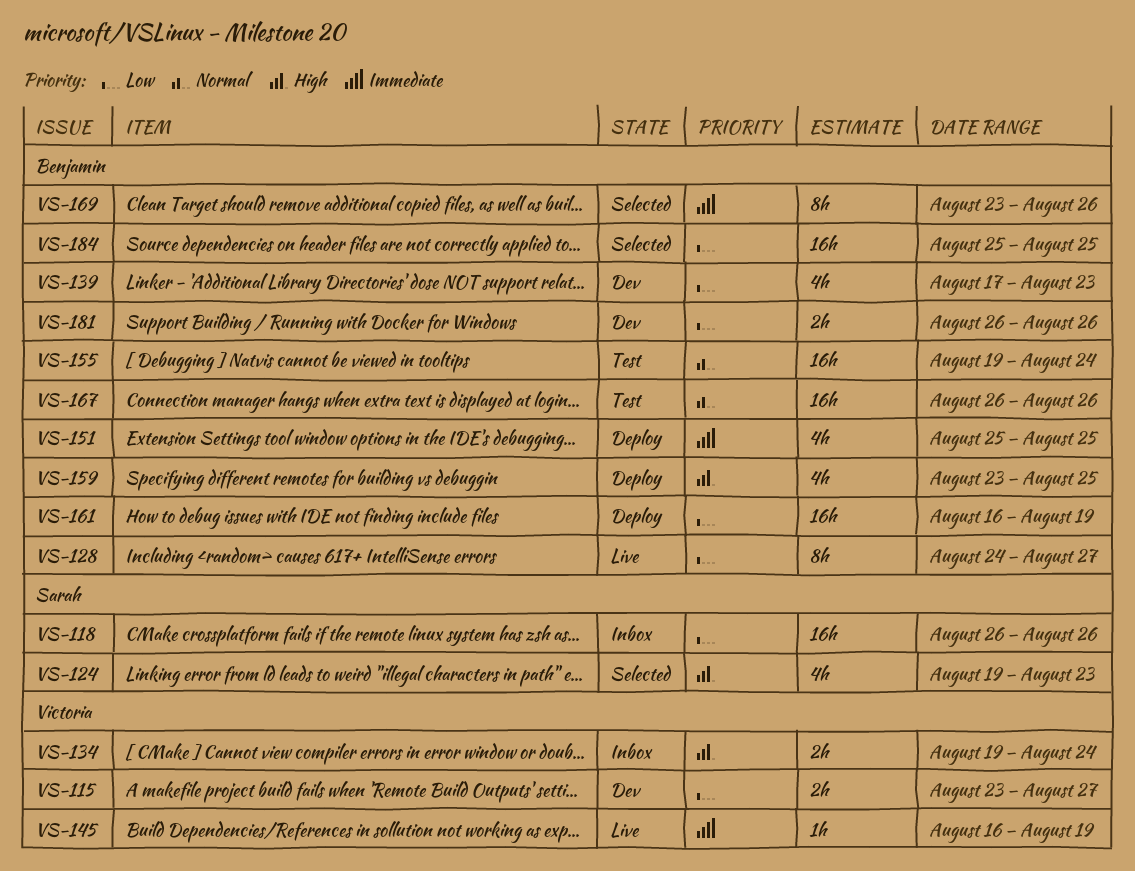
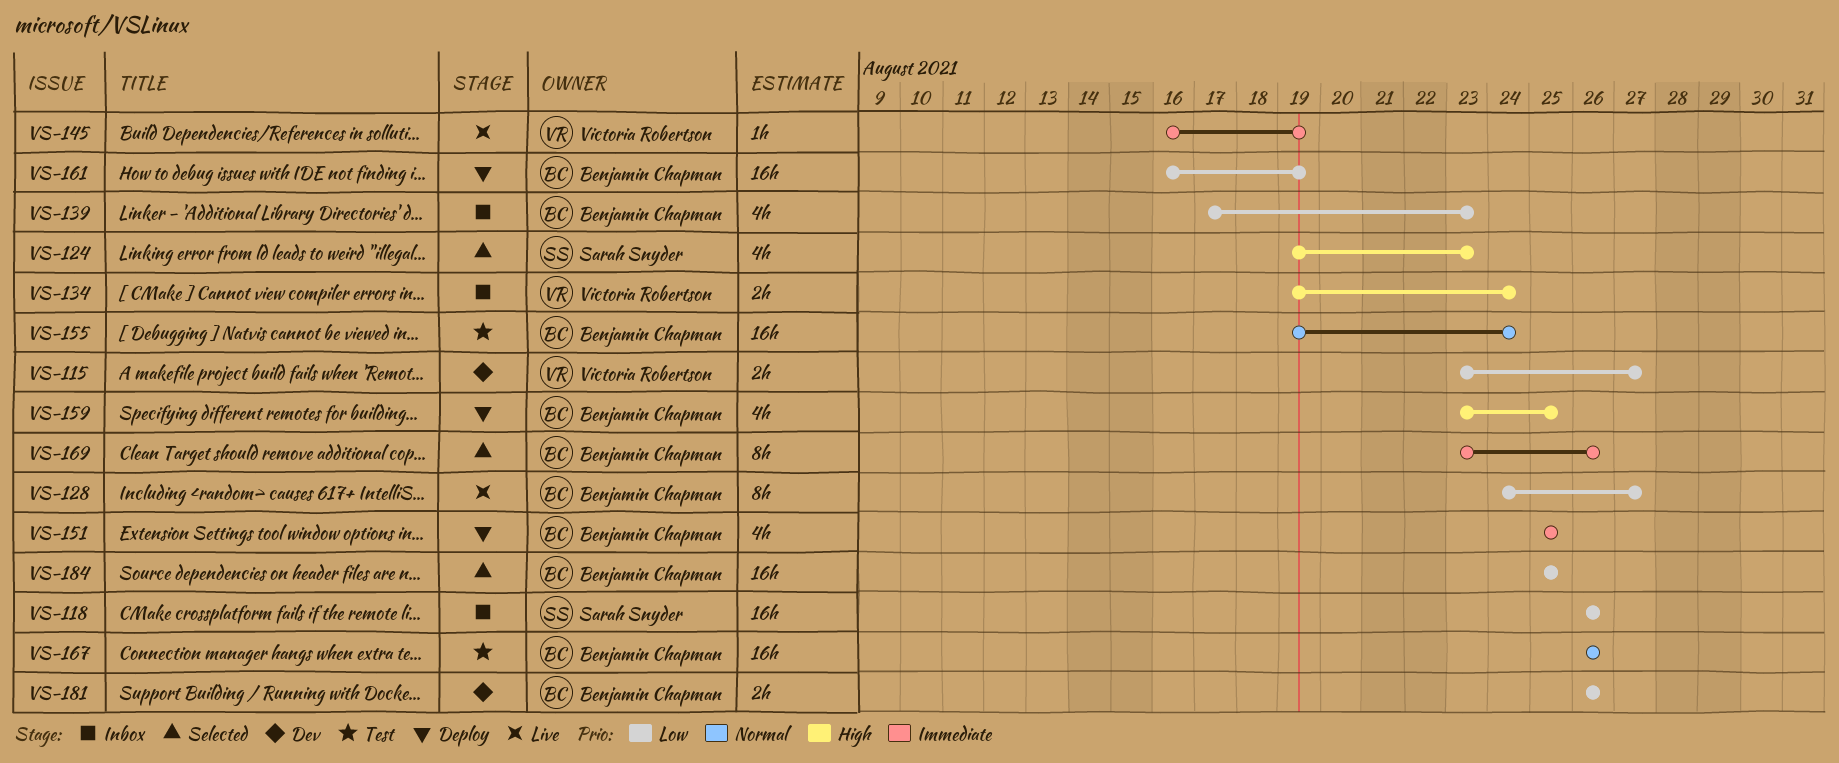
VS-139, status: Dev -> Inbox

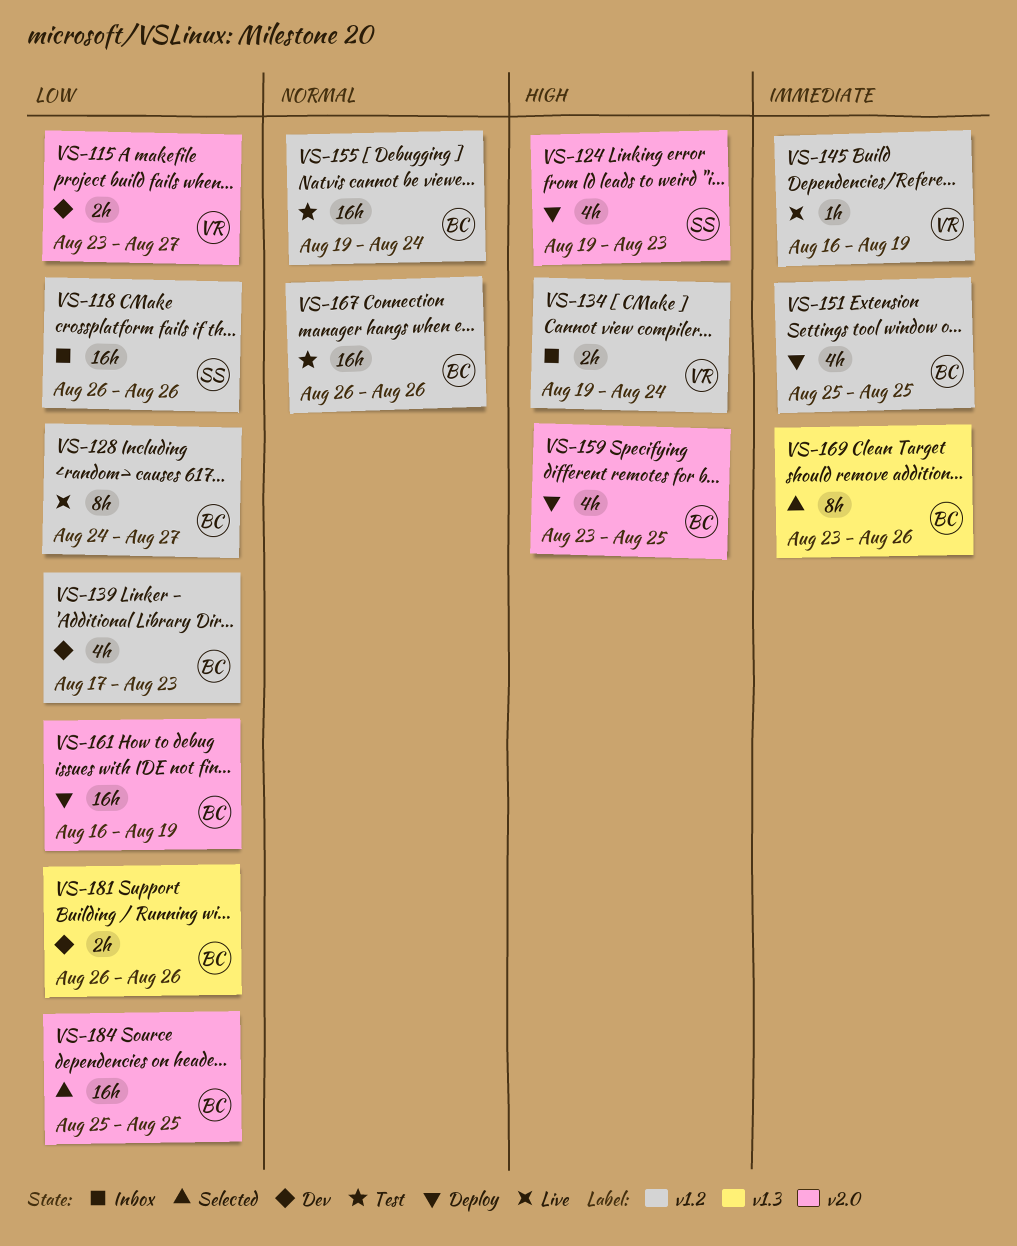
VS-124, status: Selected -> Deploy
VS-139, status: Inbox -> Dev

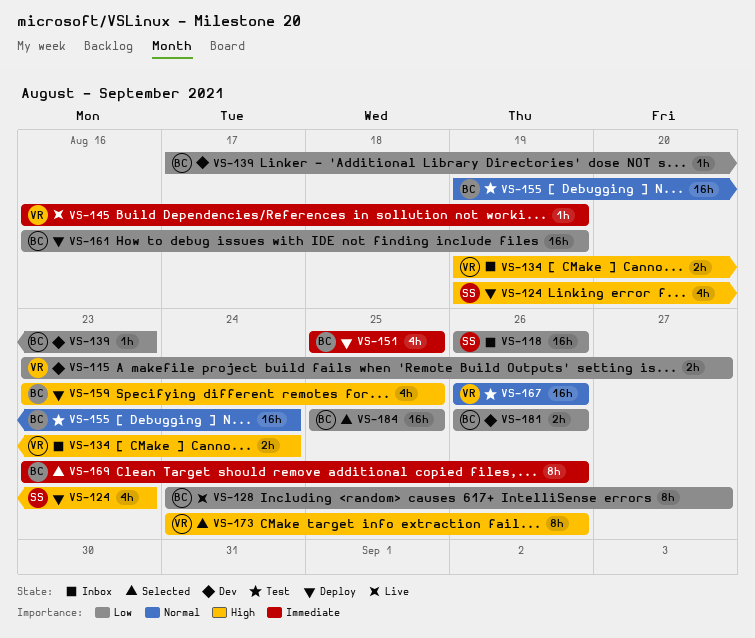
VS-139, estimate: 4h -> 1h
VS-167, owner: BC -> VR
VS-173: none -> present

